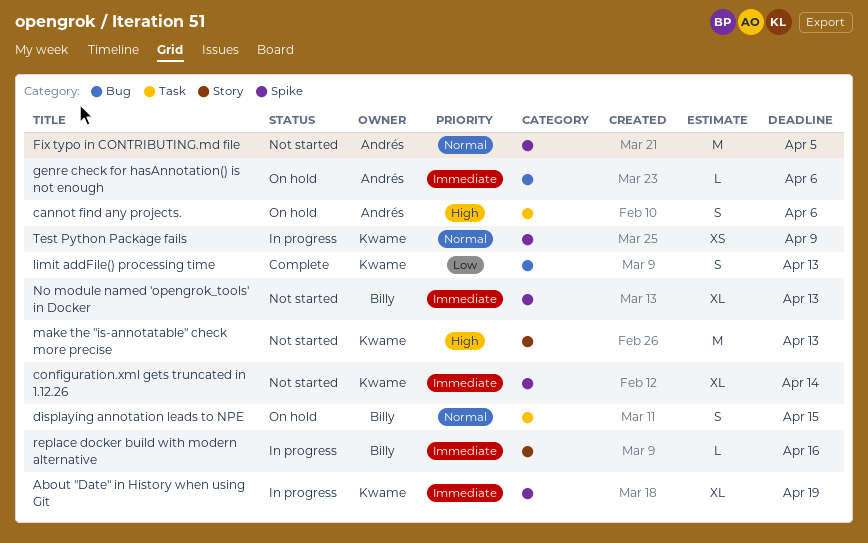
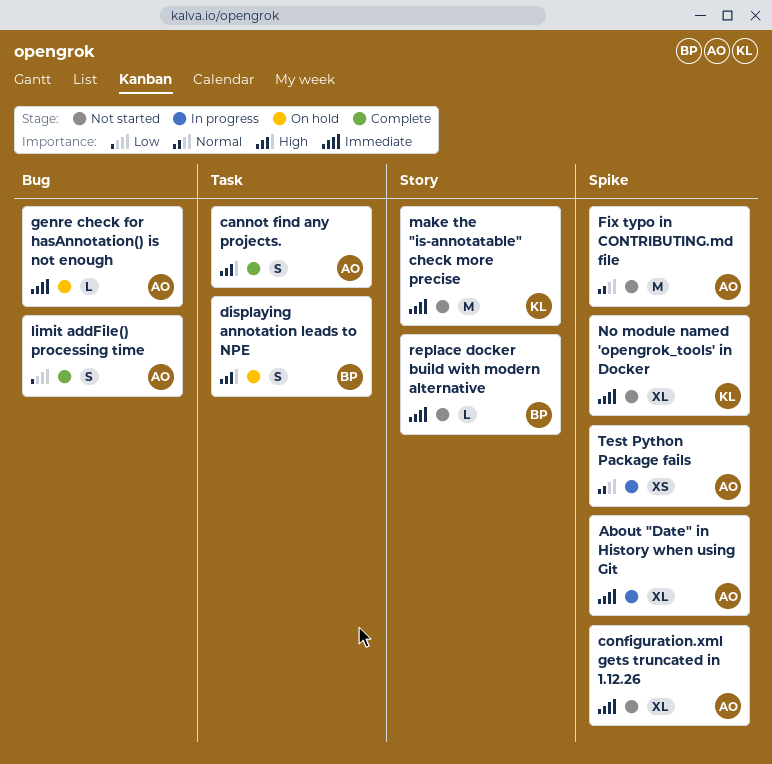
About "Date" in History when using Git, owner: Kwame -> Andrés
cannot find any projects., status: On hold -> Complete
configuration.xml gets truncated in 1.12.26, owner: Kwame -> Andrés
displaying annotation leads to NPE, priority: Normal -> High
limit addFile() processing time, owner: Kwame -> Andrés
make the "is-annotatable" check more precise, priority: High -> Immediate
No module named 'opengrok_tools' in Docker, owner: Billy -> Kwame
replace docker build with modern alternative, status: In progress -> Not started
Test Python Package fails, owner: Kwame -> Andrés

